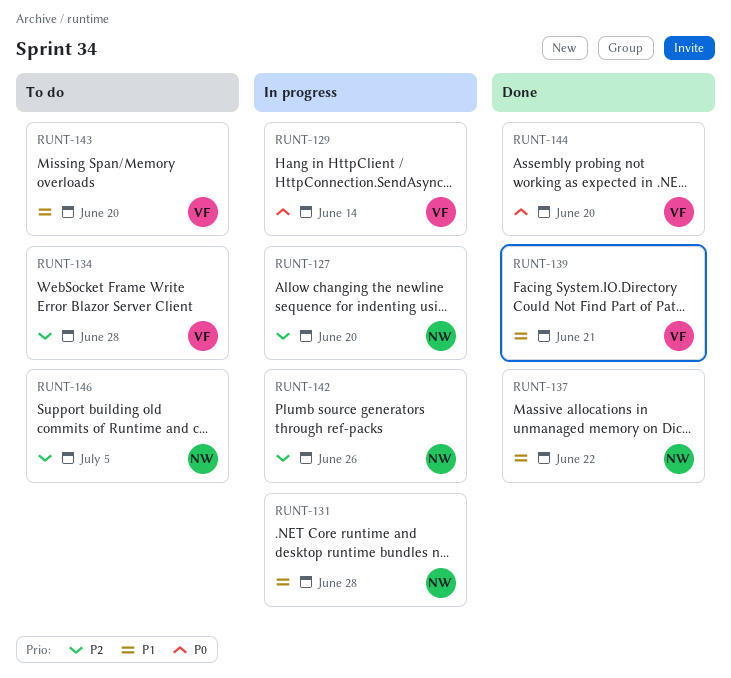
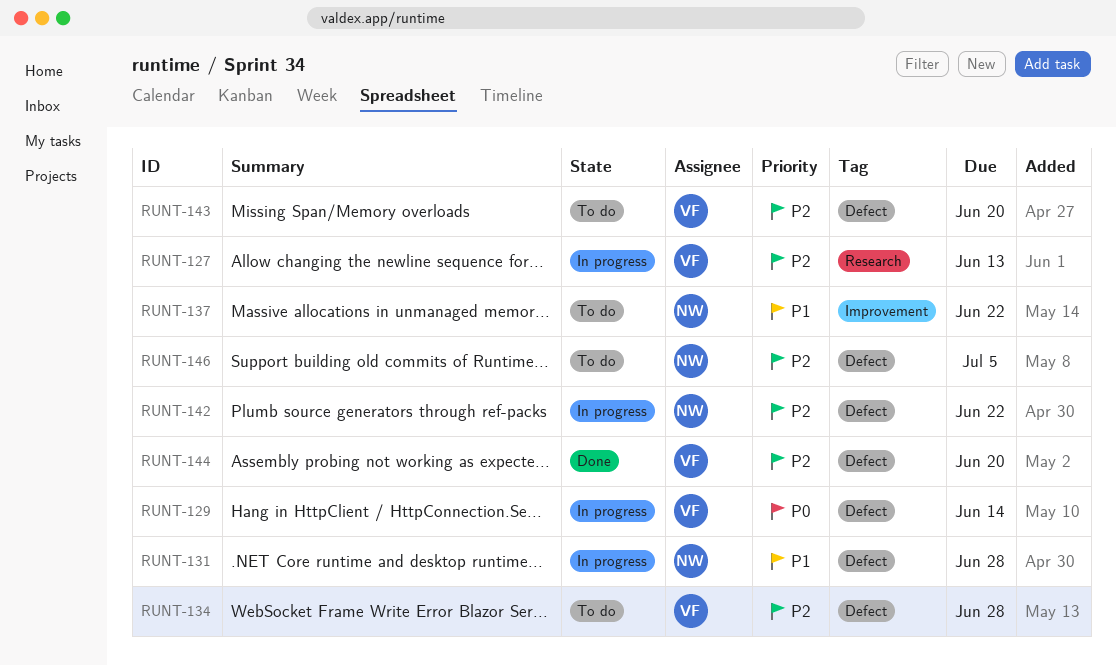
RUNT-127, owner: NW -> VF
RUNT-127, due: Jun 20 -> Jun 13
RUNT-137, status: Done -> To do
RUNT-139: present -> none
RUNT-142, due: Jun 26 -> Jun 22
RUNT-143, priority: P1 -> P2
RUNT-144, priority: P0 -> P2

